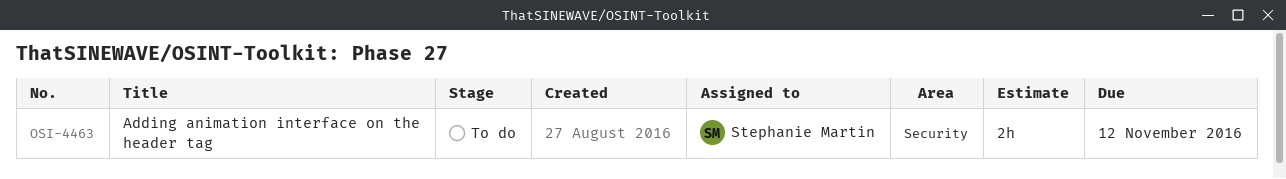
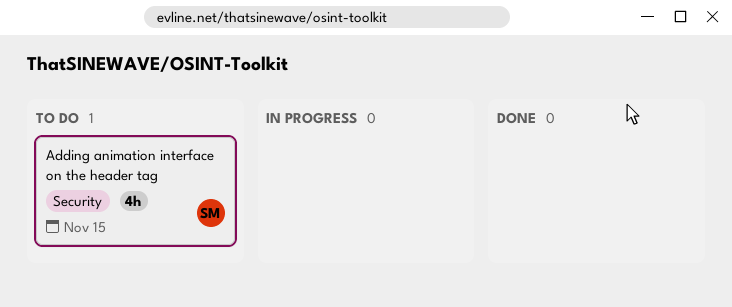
Adding animation interface on the header tag, estimate: 2h -> 4h
Adding animation interface on the header tag, due: Nov 12 -> Nov 15

